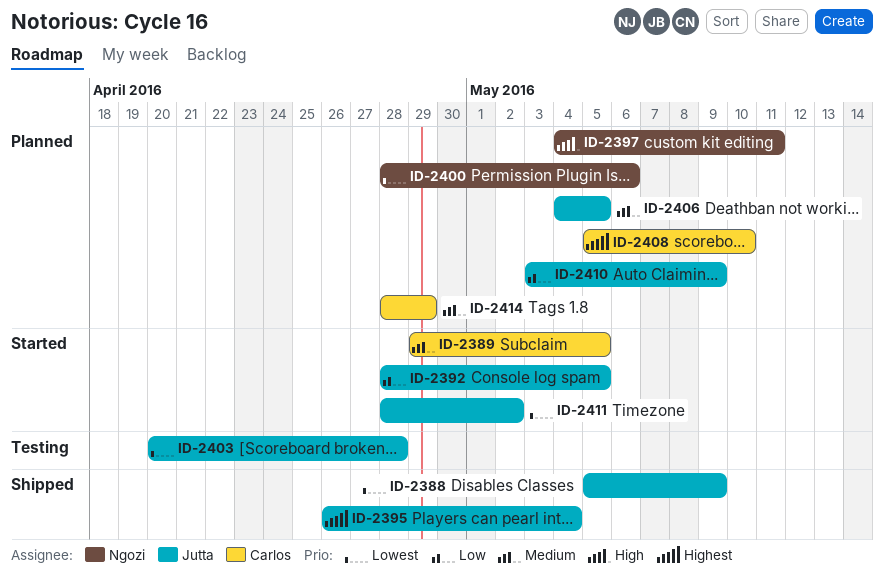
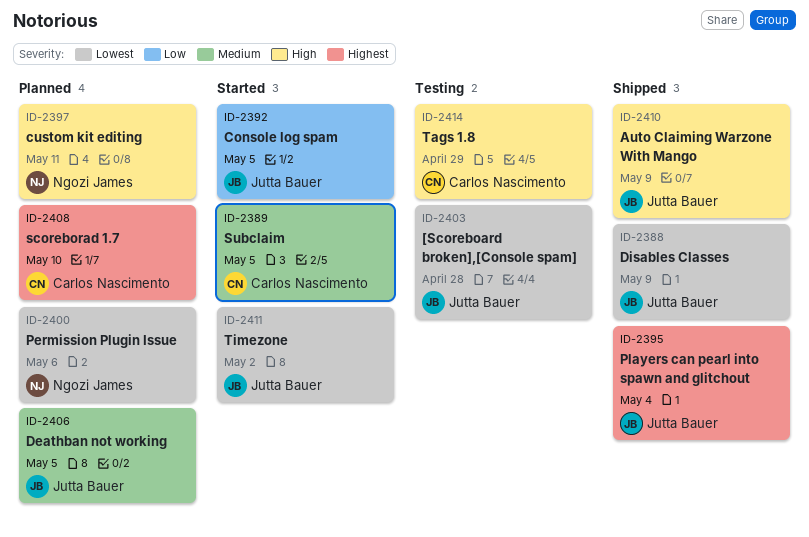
ID-2410, status: Planned -> Shipped
ID-2410, priority: Low -> High
ID-2414, status: Planned -> Testing
ID-2414, priority: Medium -> High

